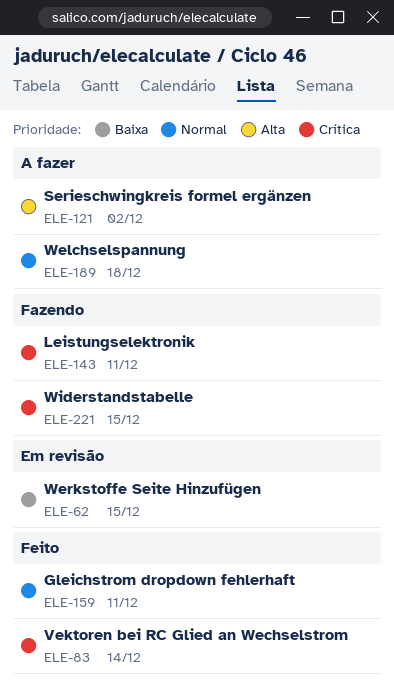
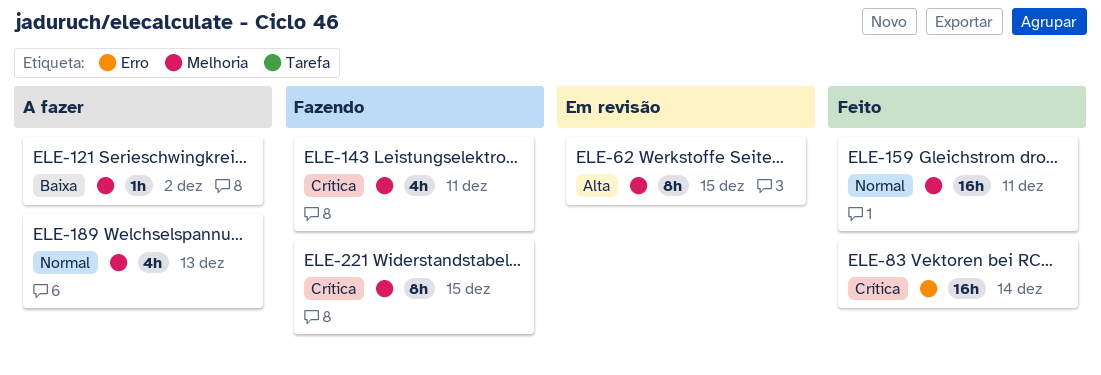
ELE-62, priority: Baixa -> Alta
ELE-121, priority: Alta -> Baixa
ELE-189, due: Dec 18 -> Dec 13

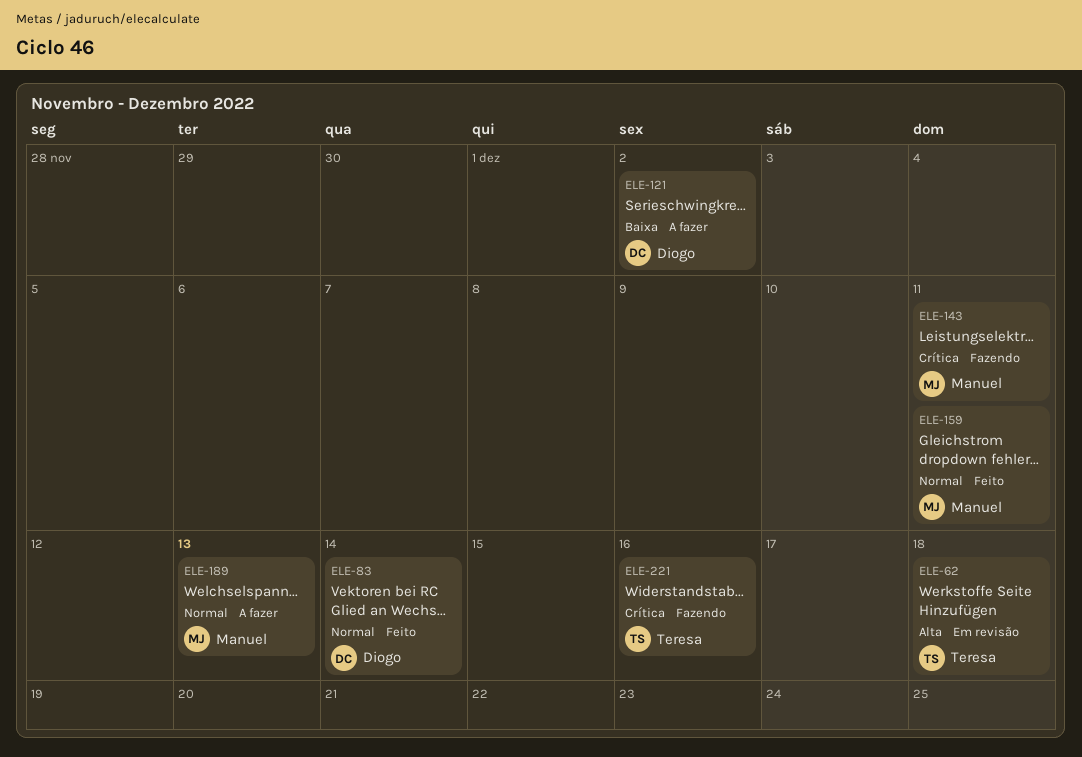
ELE-62, due: Dec 15 -> Dec 18
ELE-83, priority: Crítica -> Normal
ELE-221, due: Dec 15 -> Dec 16

